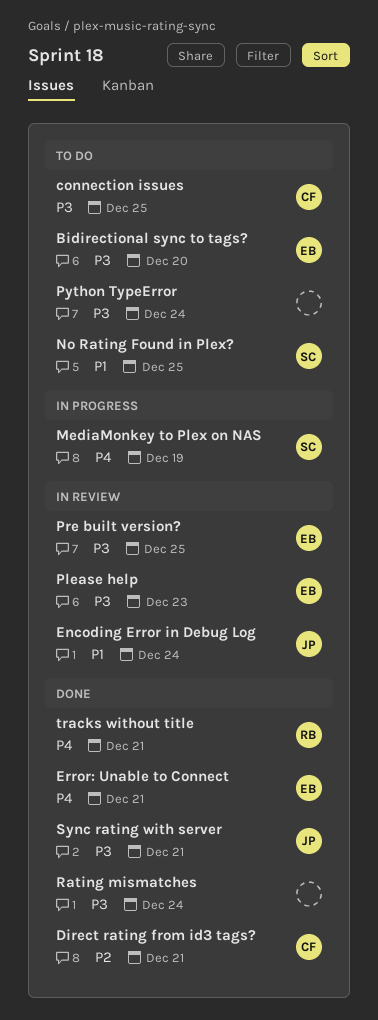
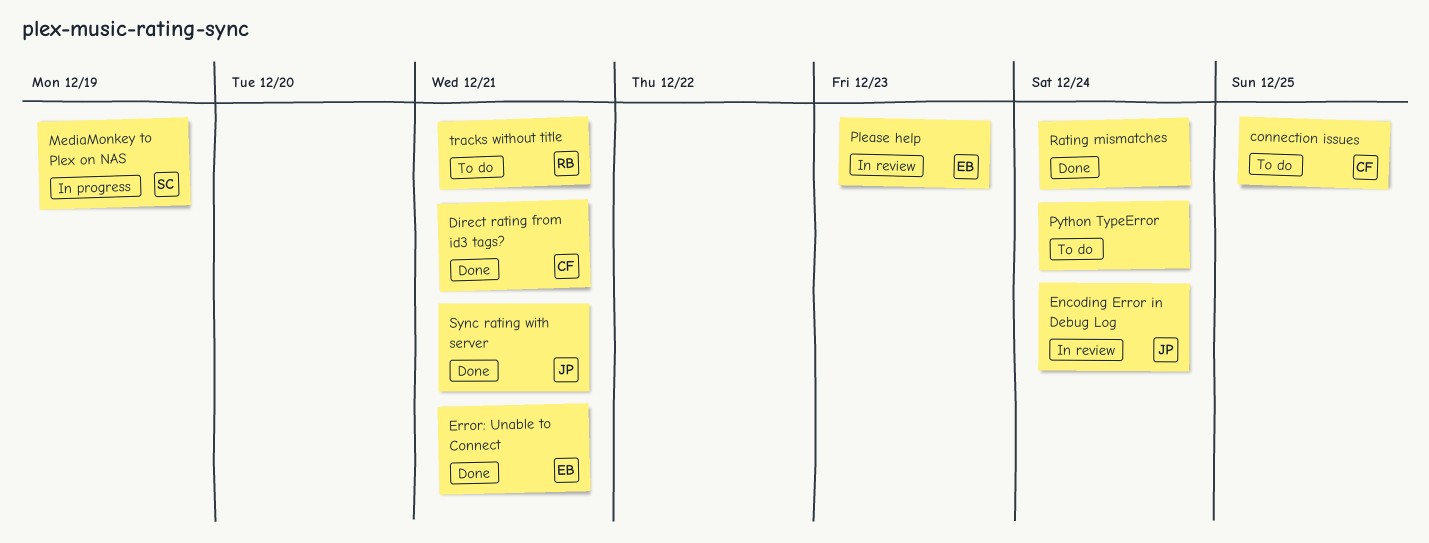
Bidirectional sync to tags?: present -> none
No Rating Found in Plex?: present -> none
Pre built version?: present -> none
tracks without title, status: Done -> To do

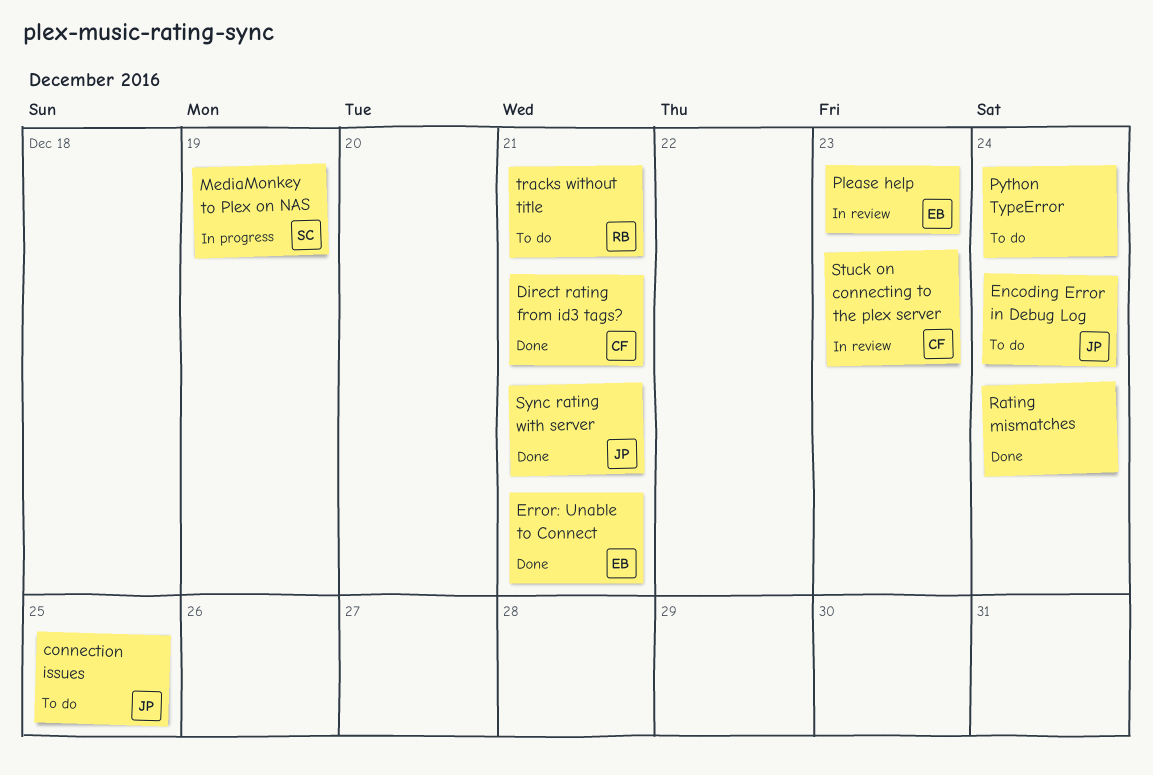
connection issues, owner: CF -> JP
Encoding Error in Debug Log, status: In review -> To do
Stuck on connecting to the plex server: none -> present

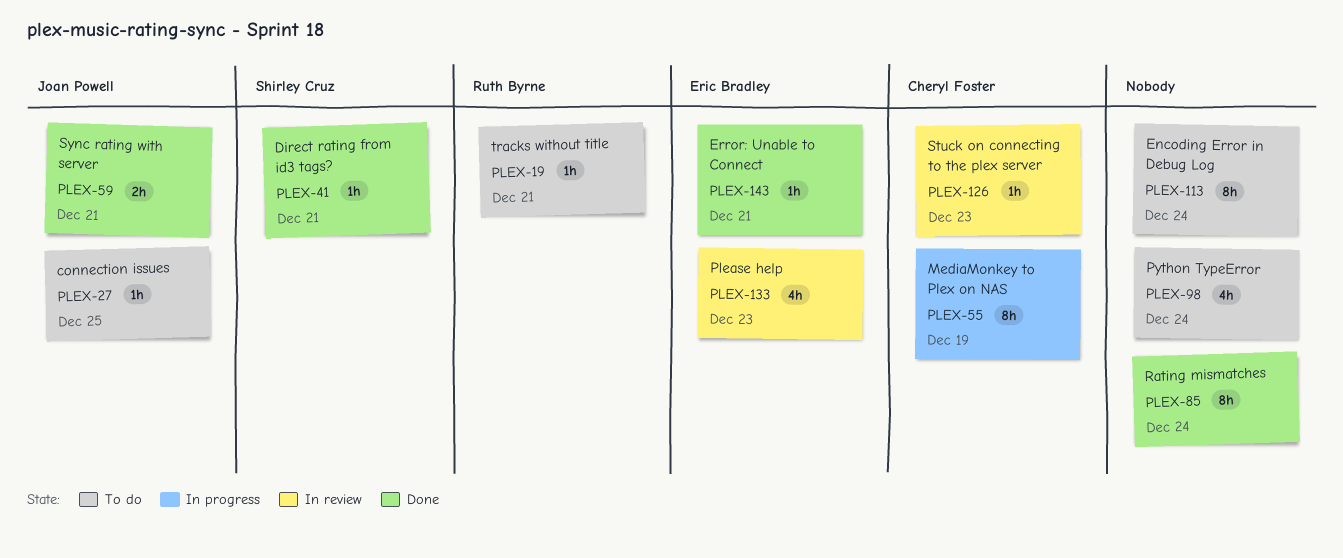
Direct rating from id3 tags?, owner: Cheryl Foster -> Shirley Cruz
Encoding Error in Debug Log, owner: Joan Powell -> none
MediaMonkey to Plex on NAS, owner: Shirley Cruz -> Cheryl Foster

